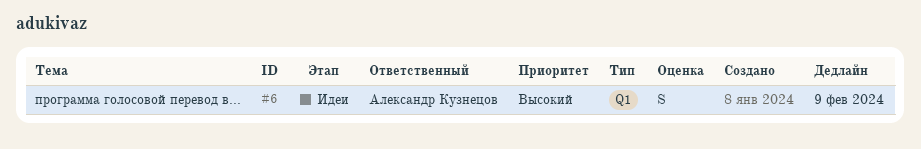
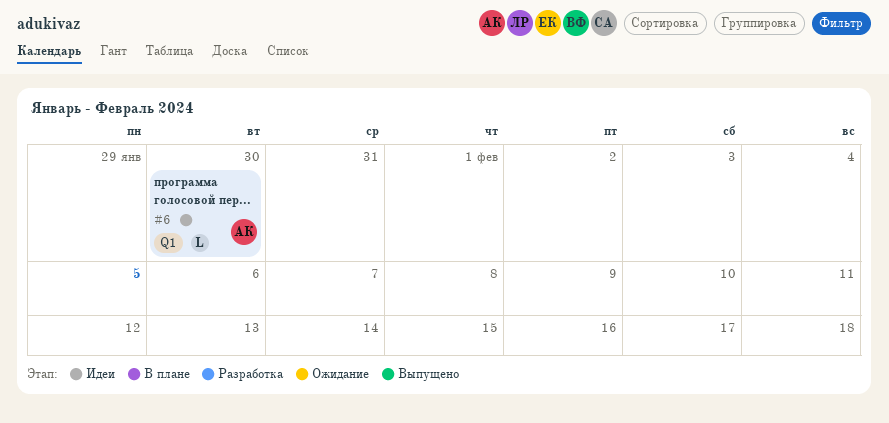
#6, estimate: S -> L
#6, due: Feb 9 -> Jan 30

